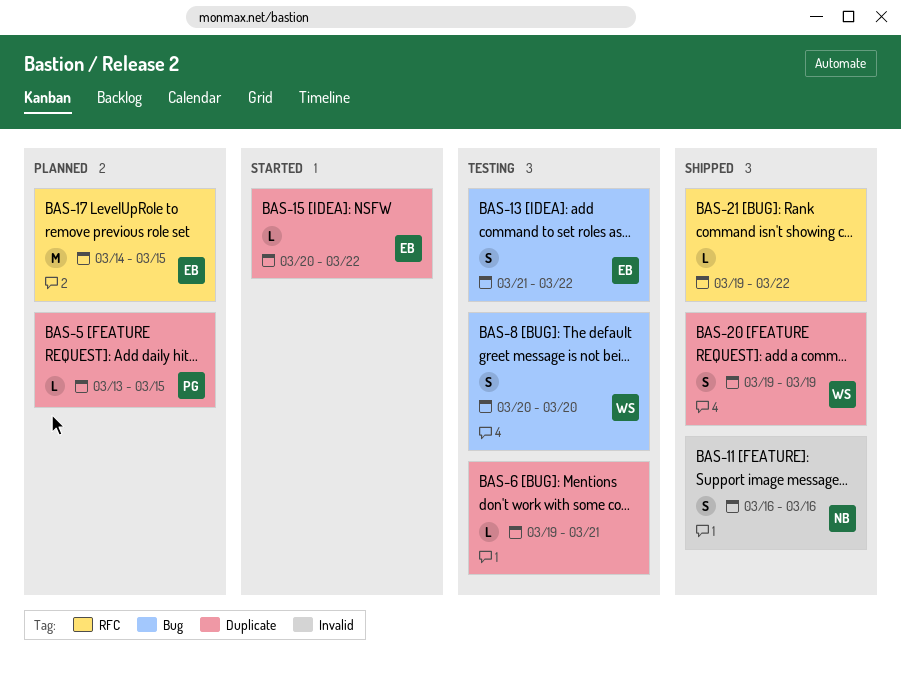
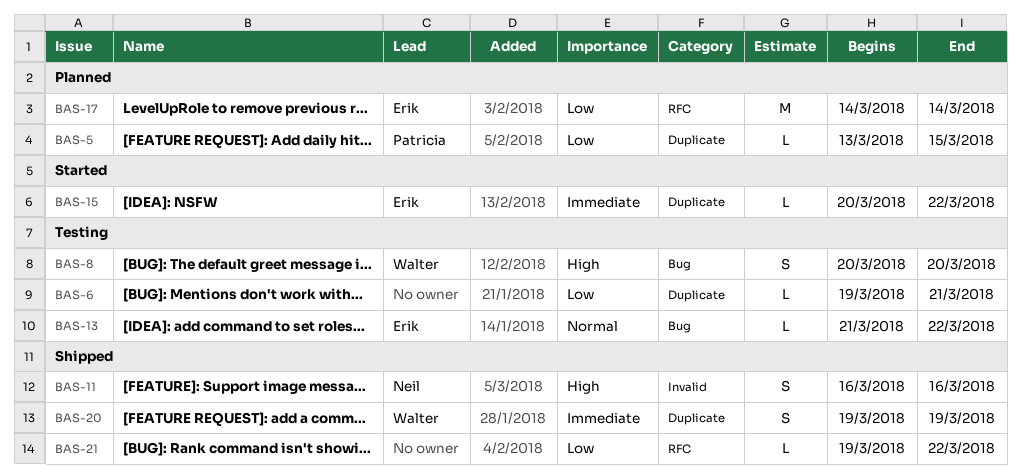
BAS-13, estimate: S -> L
BAS-17, due: Mar 15 -> Mar 14

